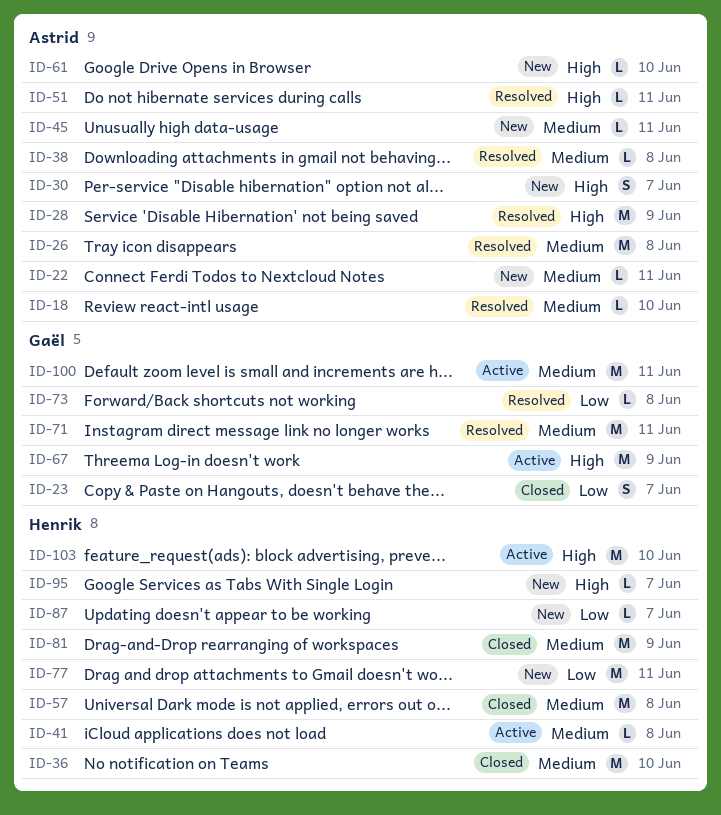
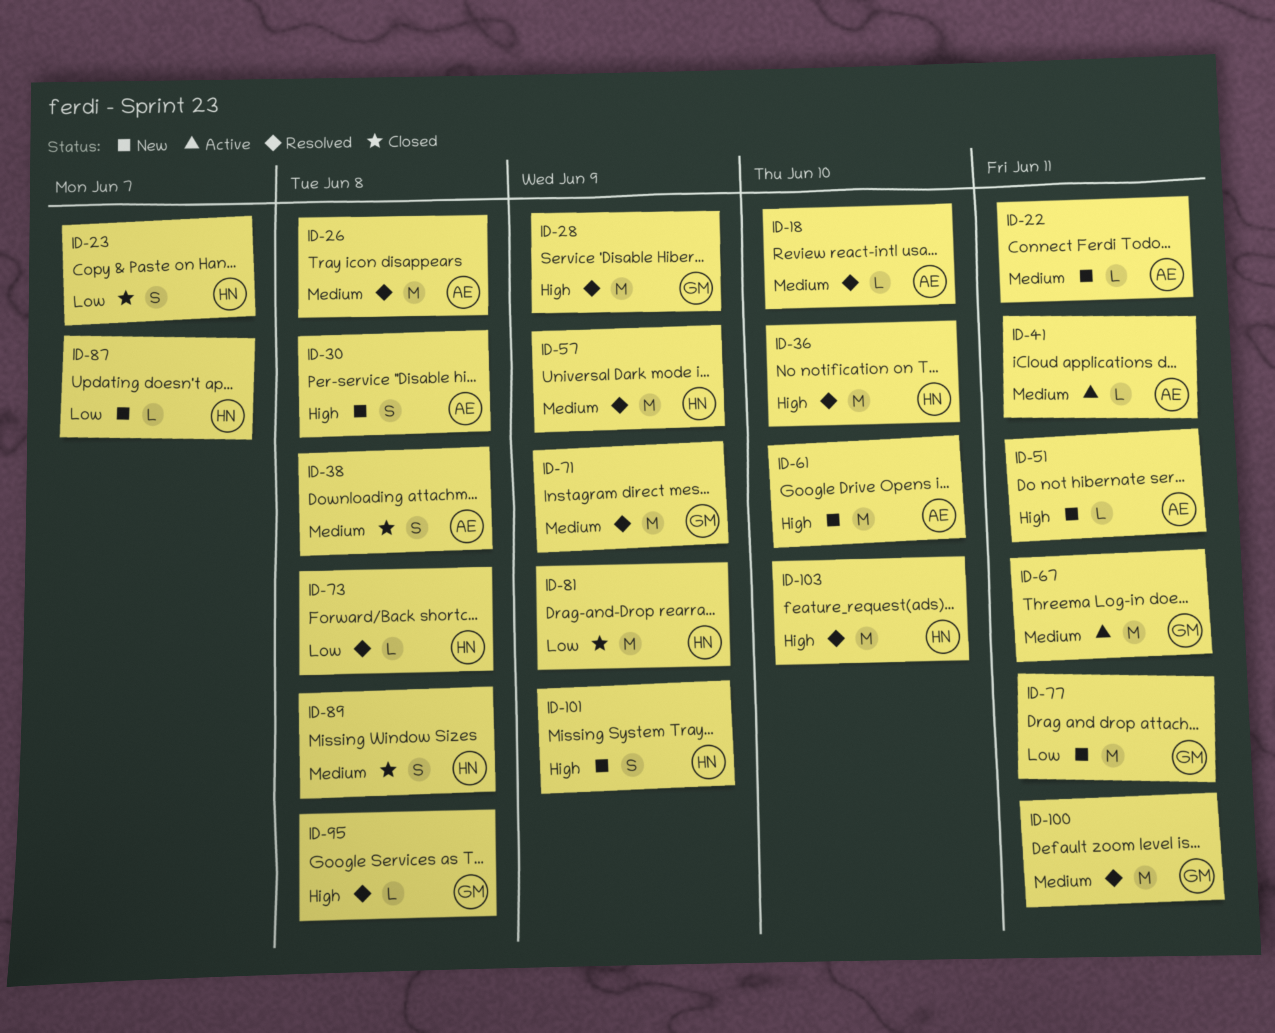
ID-23, owner: Gaël -> Henrik
ID-28, owner: Astrid -> Gaël
ID-30, due: Jun 7 -> Jun 8
ID-36, status: Closed -> Resolved
ID-36, priority: Medium -> High
ID-38, status: Resolved -> Closed
ID-38, estimate: L -> S
ID-41, owner: Henrik -> Astrid
ID-41, due: Jun 8 -> Jun 11
ID-45: present -> none
ID-51, status: Resolved -> New
ID-57, status: Closed -> Resolved
ID-57, due: Jun 8 -> Jun 9
ID-61, estimate: L -> M
ID-67, priority: High -> Medium
ID-67, due: Jun 9 -> Jun 11
ID-71, due: Jun 11 -> Jun 9
ID-73, owner: Gaël -> Henrik
ID-77, owner: Henrik -> Gaël
ID-81, priority: Medium -> Low
ID-89: none -> present
ID-95, status: New -> Resolved
ID-95, owner: Henrik -> Gaël
ID-95, due: Jun 7 -> Jun 8
ID-100, status: Active -> Resolved
ID-101: none -> present
ID-103, status: Active -> Resolved

